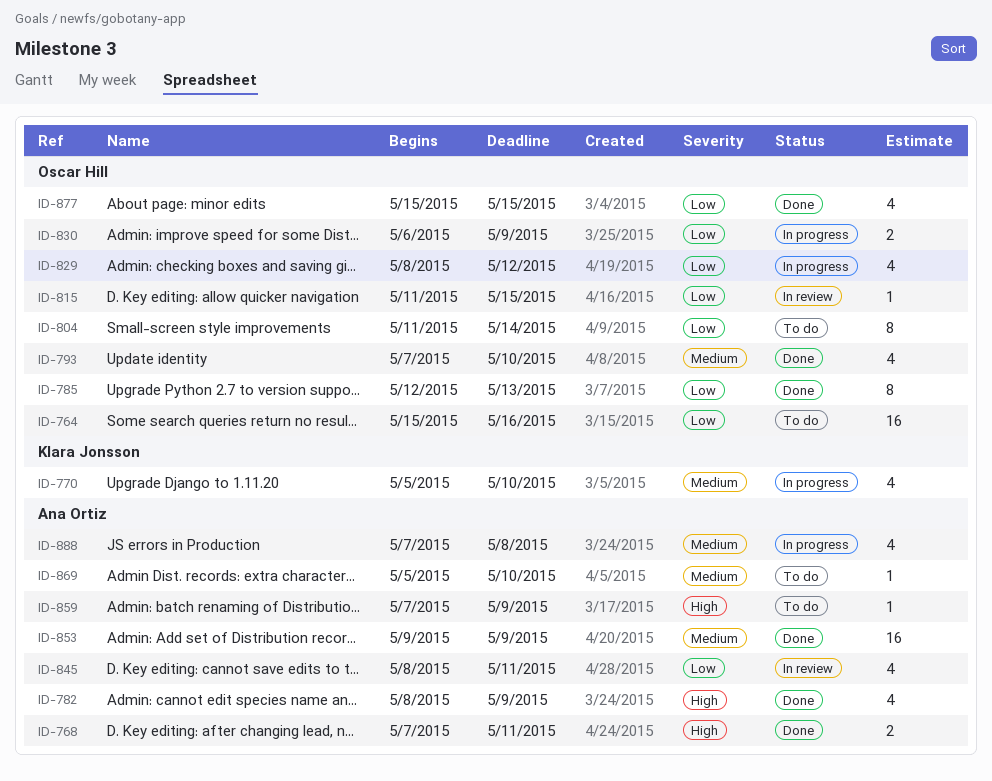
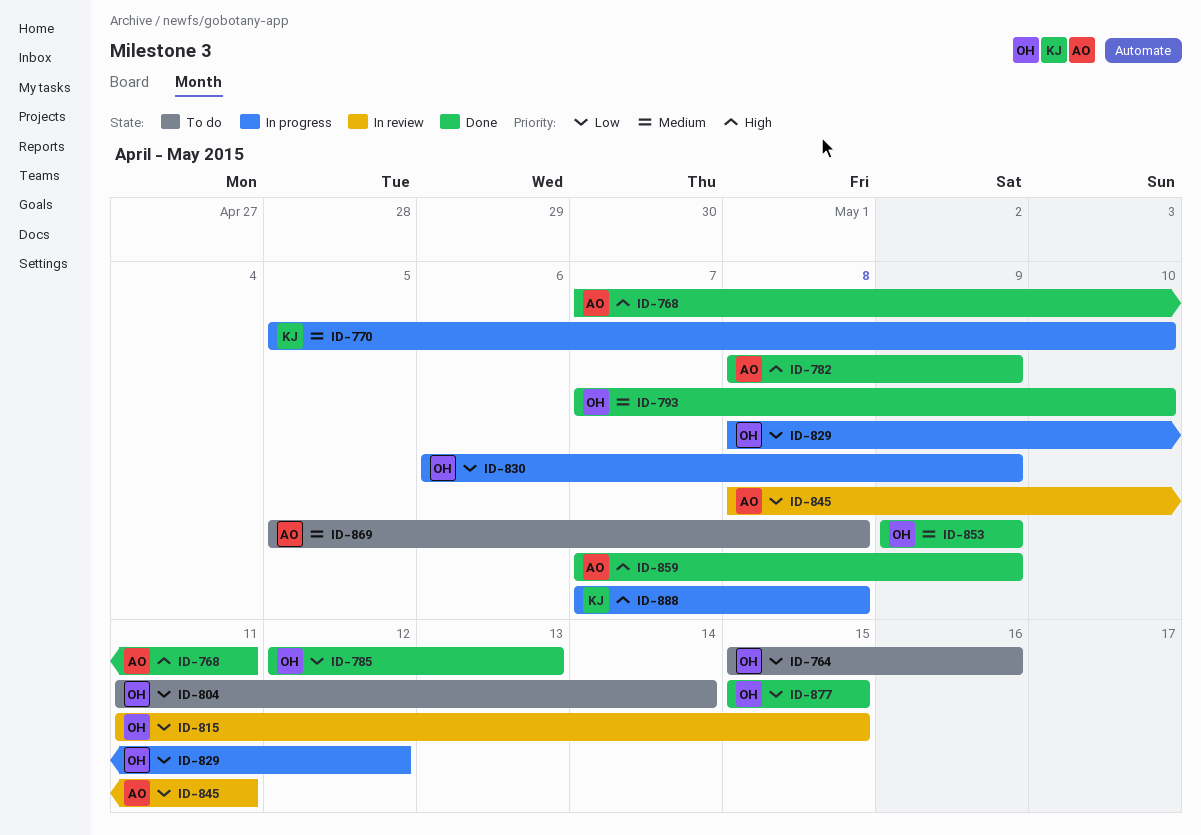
ID-853, owner: Ana Ortiz -> Oscar Hill
ID-859, status: To do -> Done
ID-869, due: May 10 -> May 8
ID-888, owner: Ana Ortiz -> Klara Jonsson
ID-888, priority: Medium -> High

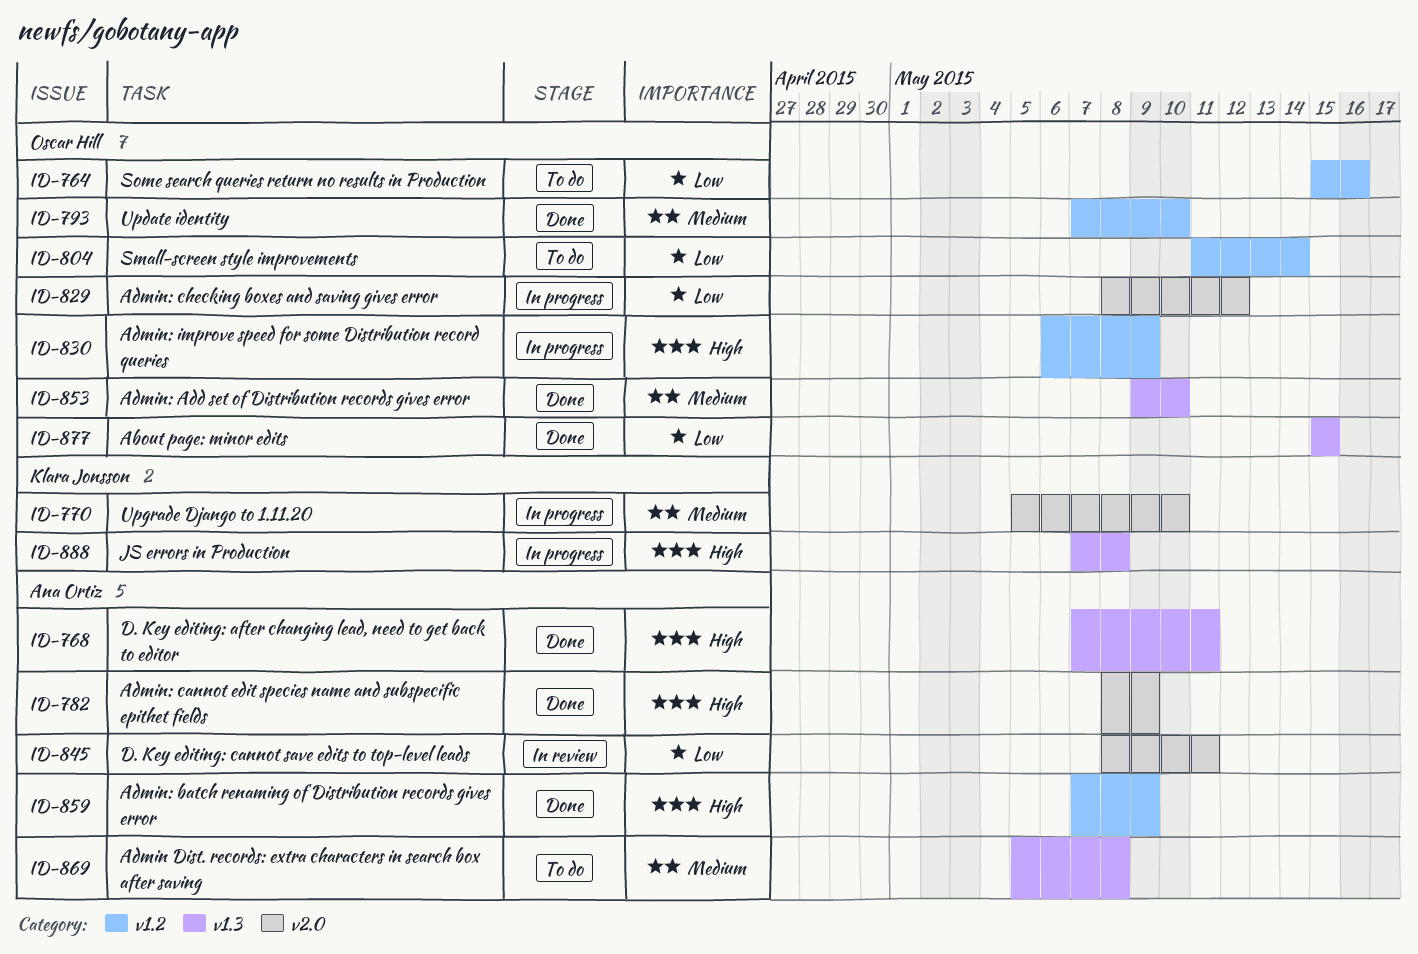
ID-785: present -> none
ID-815: present -> none
ID-830, priority: Low -> High
ID-853, due: May 9 -> May 10

